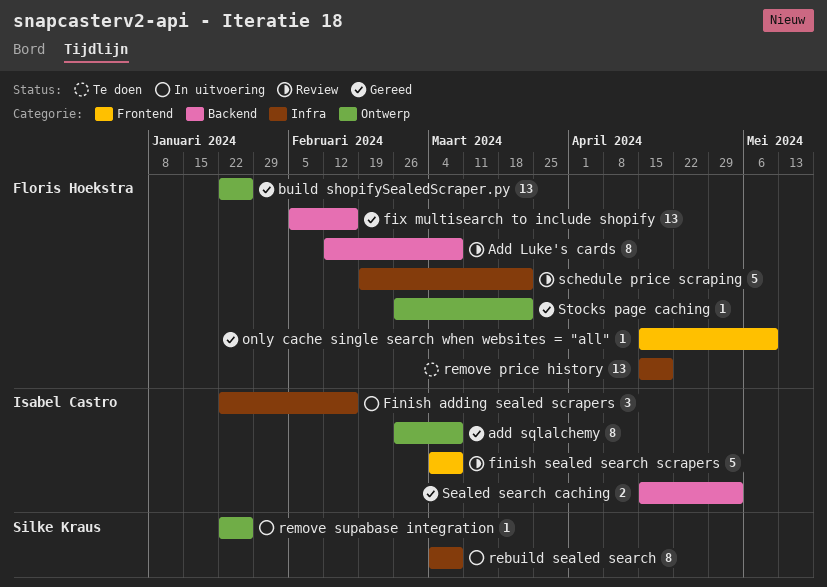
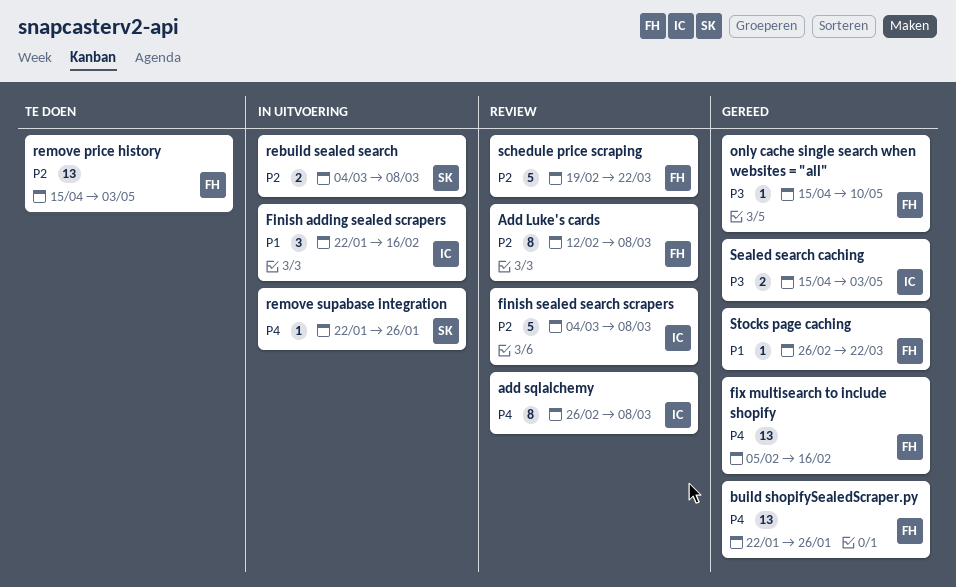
add sqlalchemy, status: Gereed -> Review
rebuild sealed search, estimate: 8 -> 2
remove price history, due: Apr 19 -> May 3

